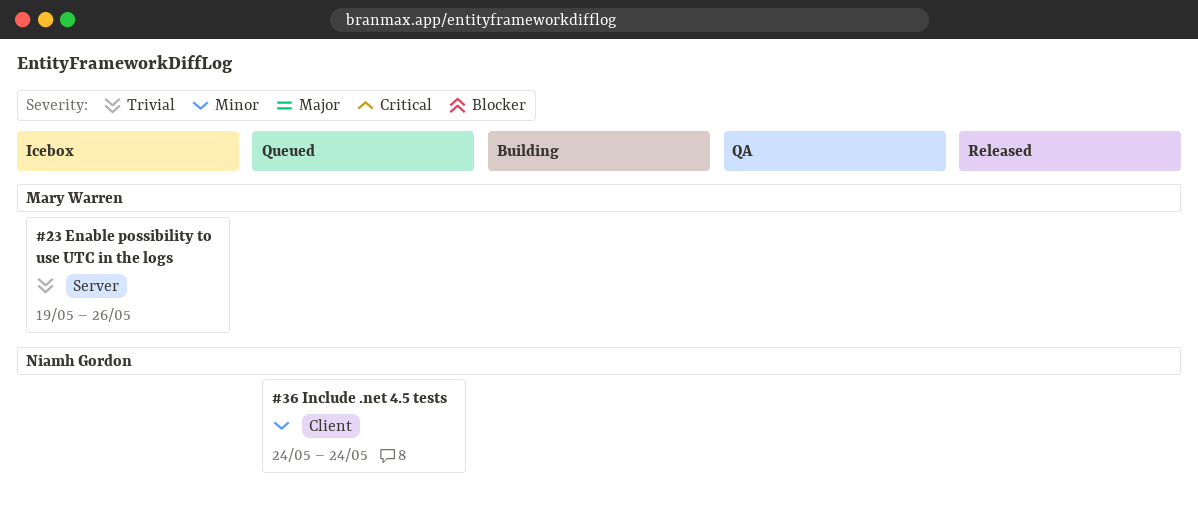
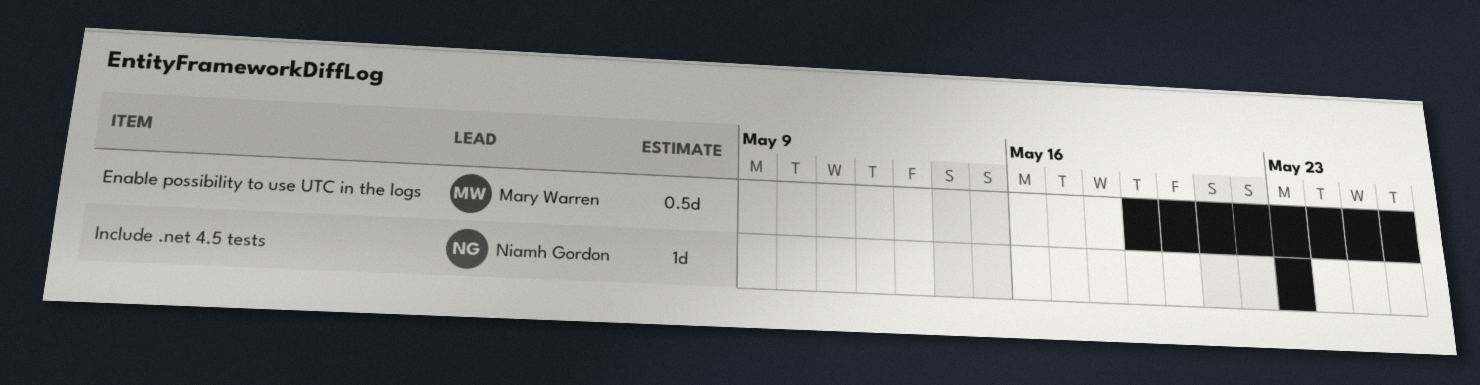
Include .net 4.5 tests, start: May 24 -> May 23
Include .net 4.5 tests, due: May 24 -> May 23

